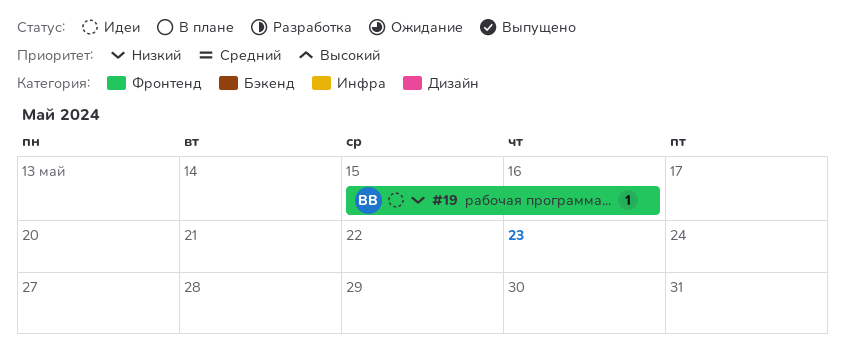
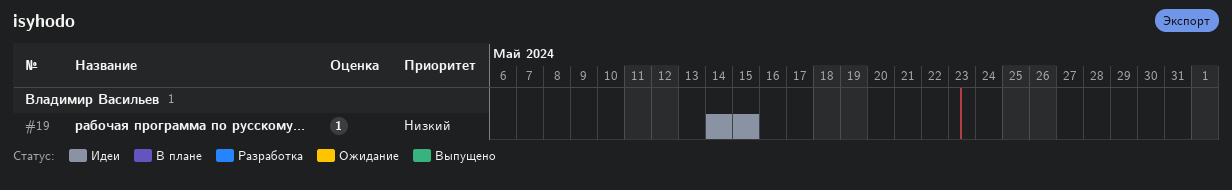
#19, start: May 15 -> May 14
#19, due: May 16 -> May 15

